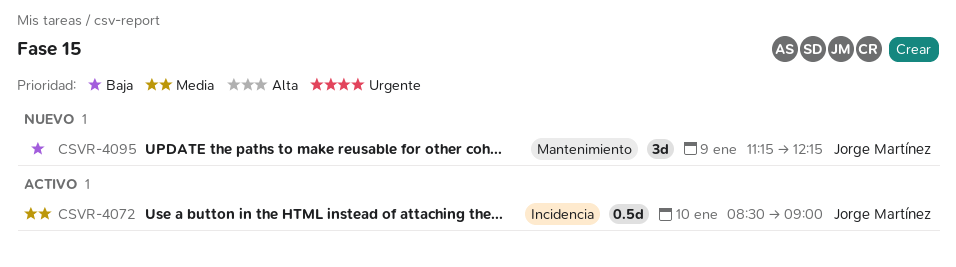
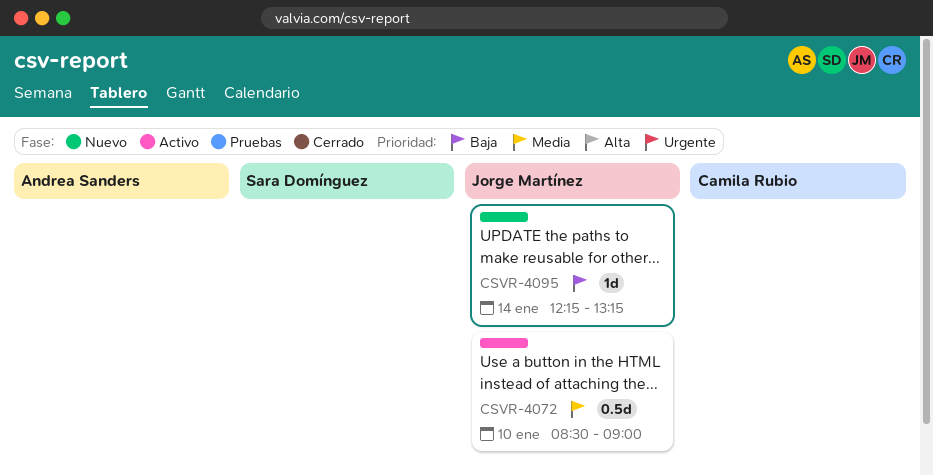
CSVR-4095, estimate: 3d -> 1d
CSVR-4095, day: Jan 9 -> Jan 14
CSVR-4095, begins: 11:15 -> 12:15
CSVR-4095, ends: 12:15 -> 13:15

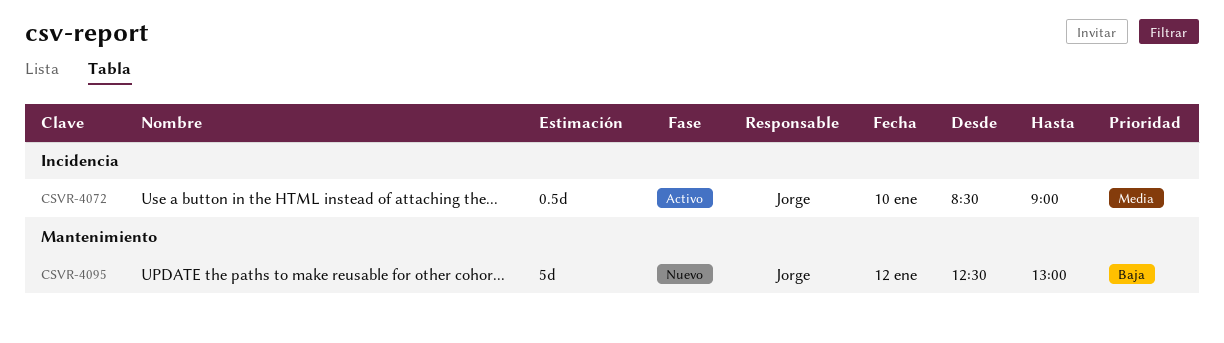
CSVR-4095, estimate: 1d -> 5d
CSVR-4095, day: Jan 14 -> Jan 12
CSVR-4095, begins: 12:15 -> 12:30
CSVR-4095, ends: 13:15 -> 13:00

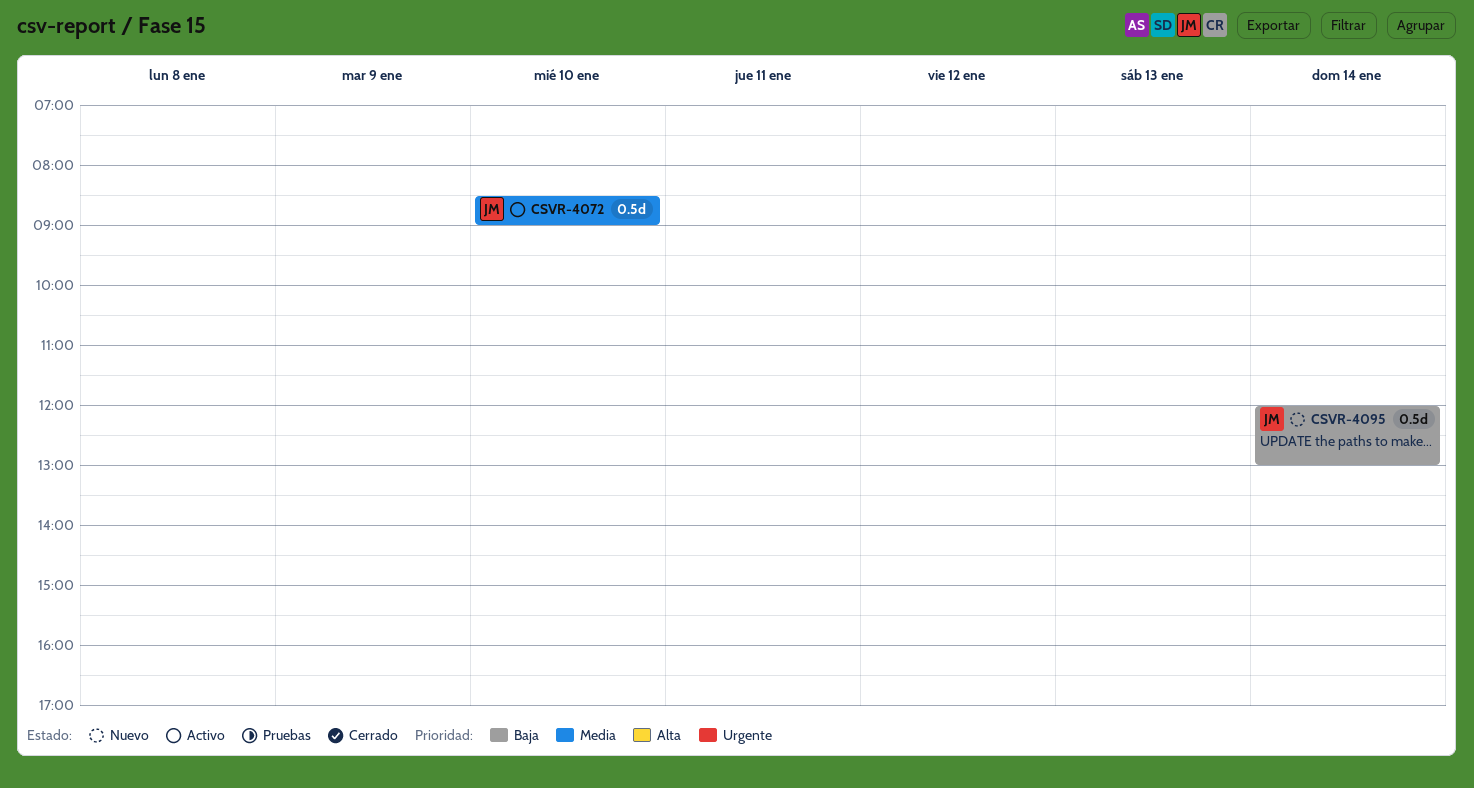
CSVR-4095, estimate: 5d -> 0.5d
CSVR-4095, day: Jan 12 -> Jan 14
CSVR-4095, begins: 12:30 -> 12:00

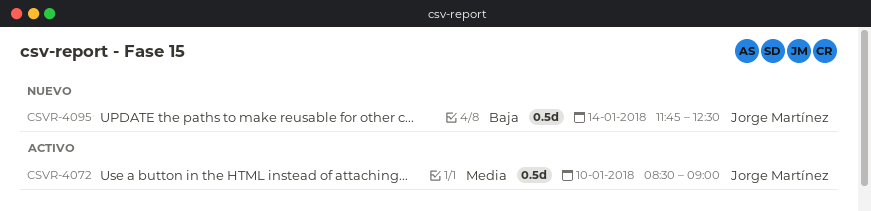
CSVR-4095, begins: 12:00 -> 11:45
CSVR-4095, ends: 13:00 -> 12:30

